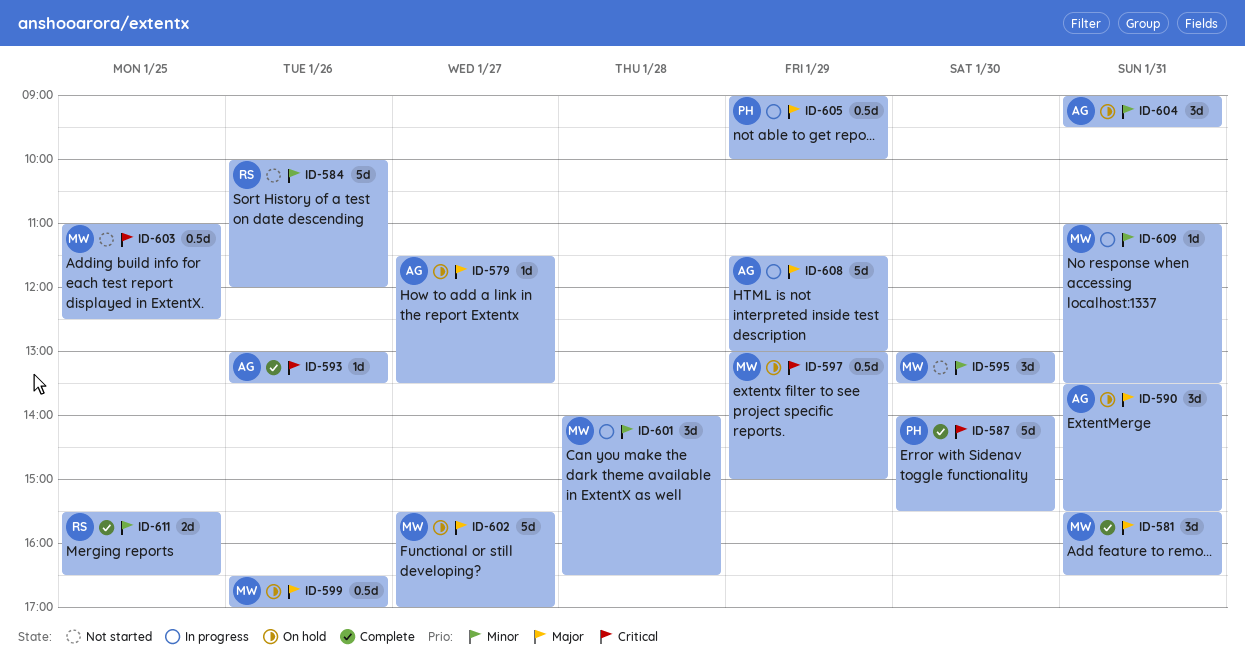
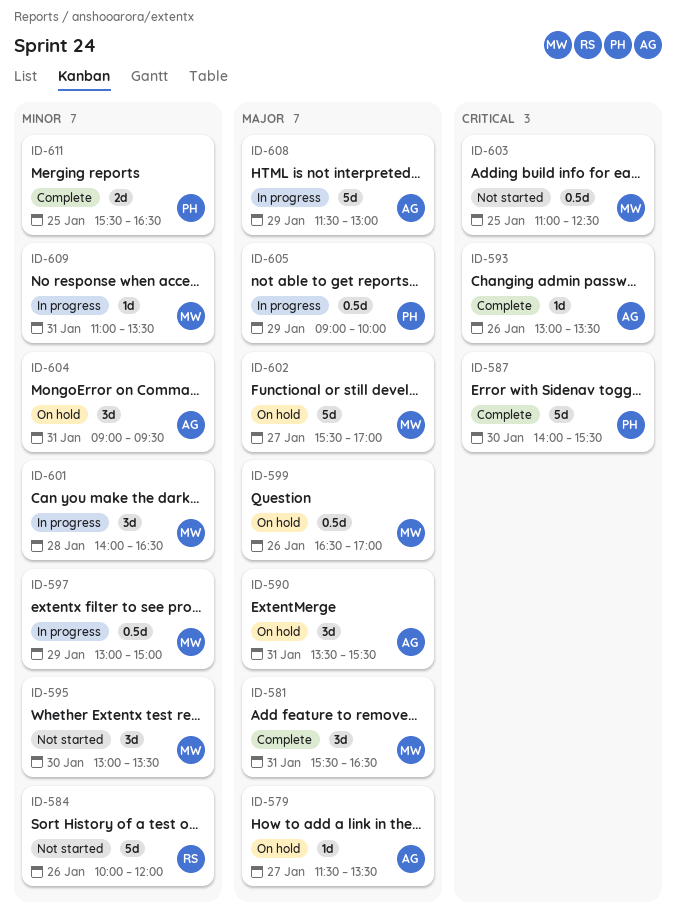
ID-597, status: On hold -> In progress
ID-597, priority: Critical -> Minor
ID-611, owner: RS -> PH

